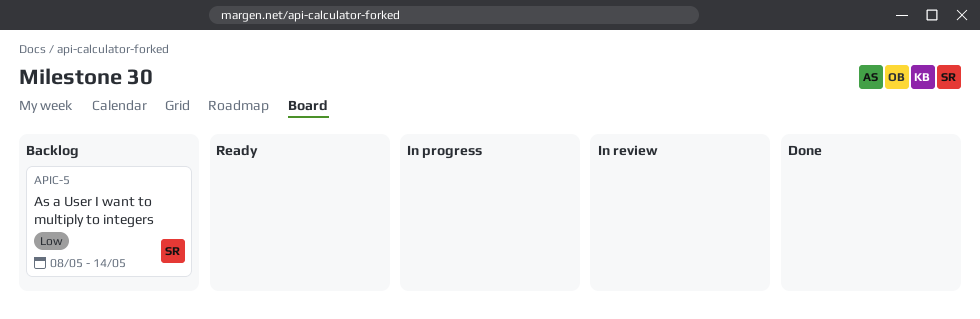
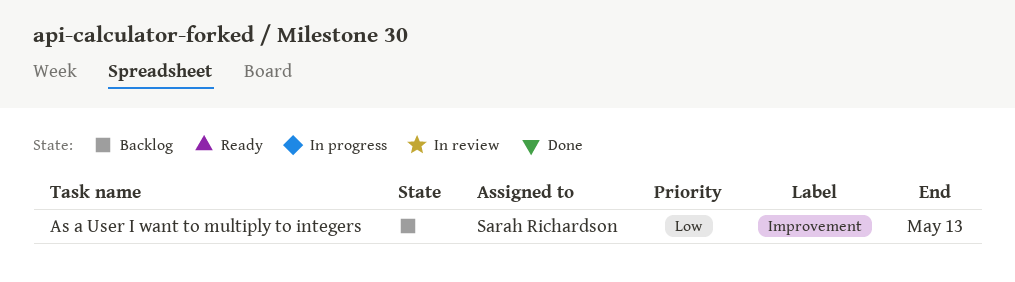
As a User I want to multiply to integers, due: May 14 -> May 13

